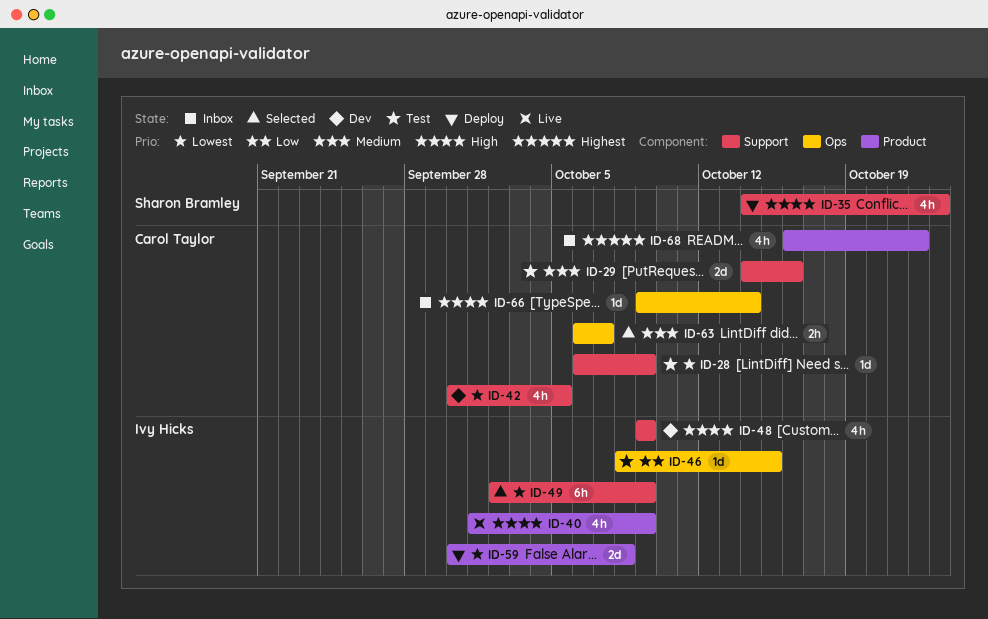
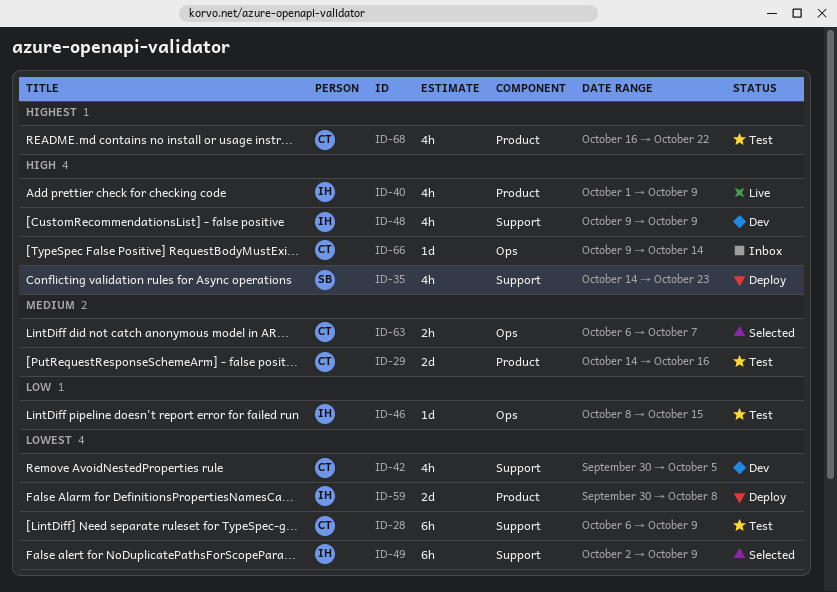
ID-28, estimate: 1d -> 6h
ID-29, label: Support -> Product
ID-68, status: Inbox -> Test

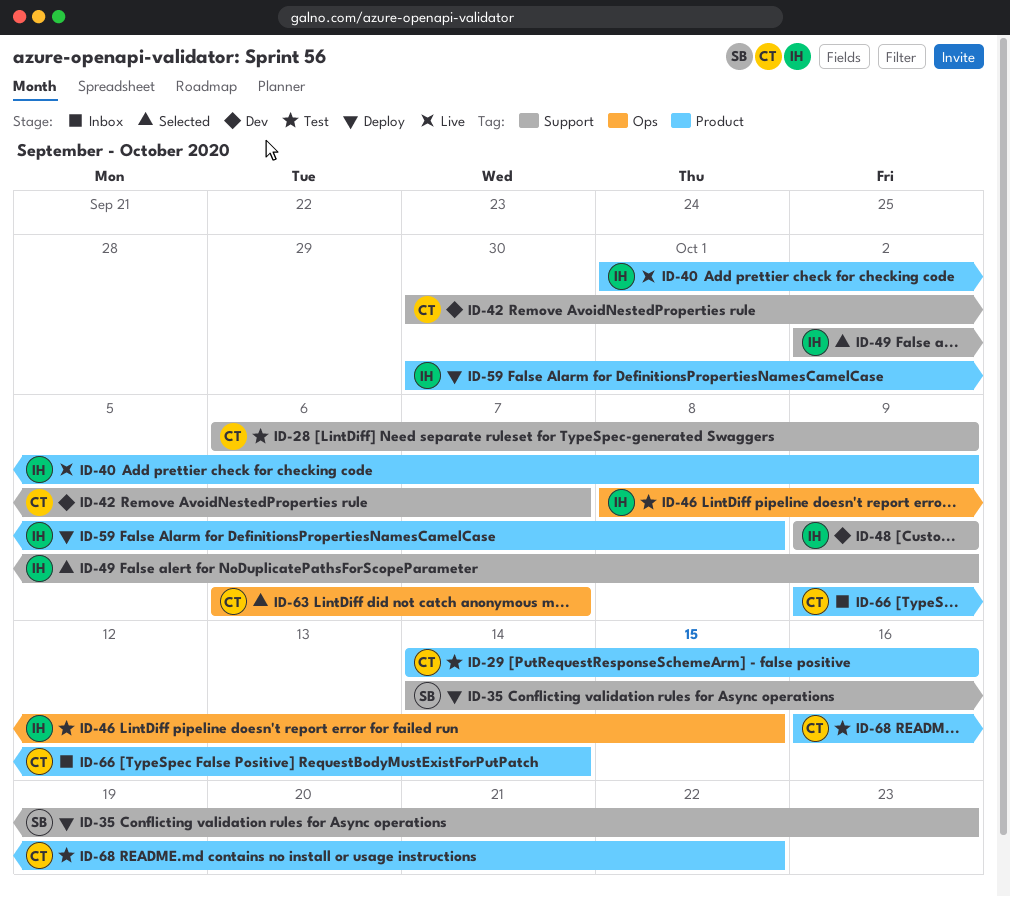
ID-42, due: Oct 5 -> Oct 7
ID-66, label: Ops -> Product

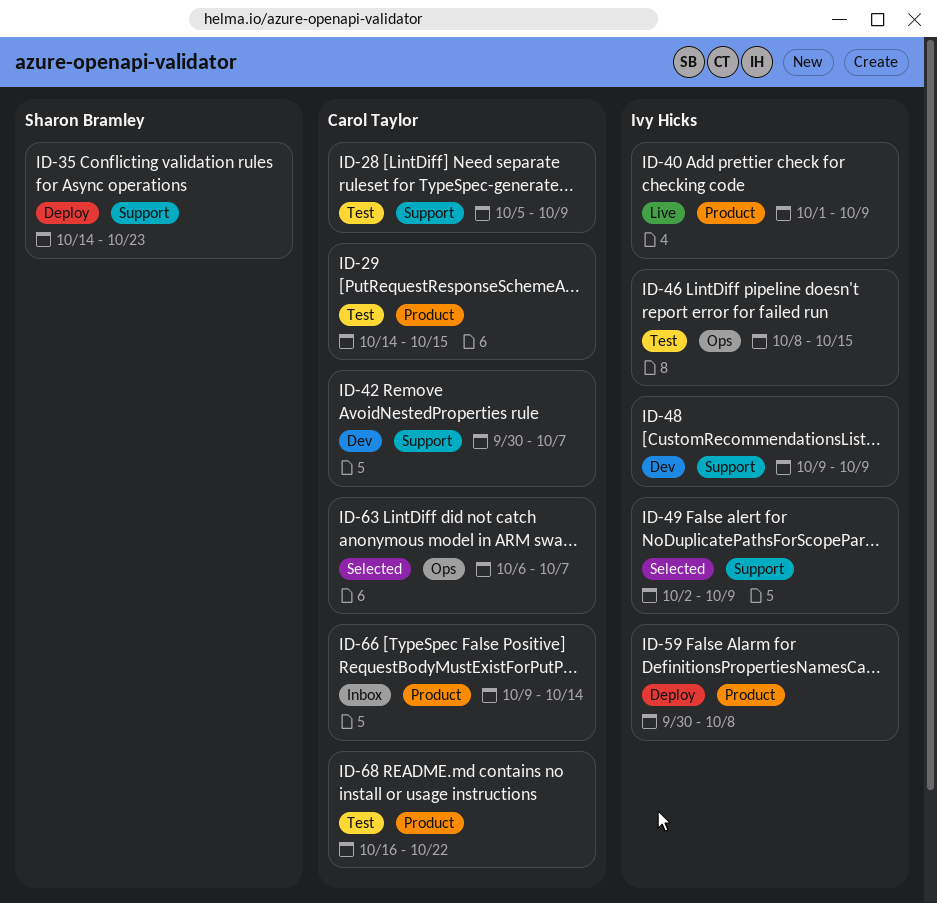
ID-28, start: Oct 6 -> Oct 5
ID-29, due: Oct 16 -> Oct 15

